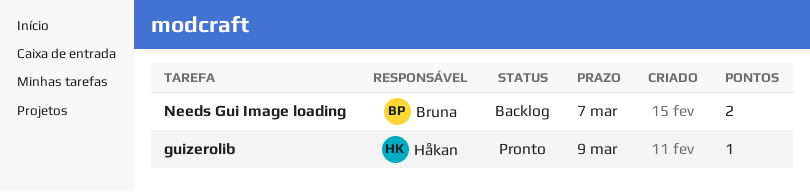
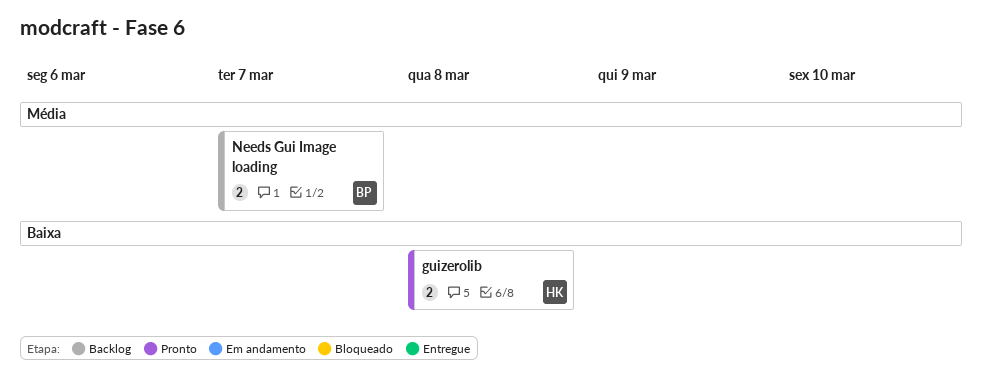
guizerolib, estimate: 1 -> 2
guizerolib, due: Mar 9 -> Mar 8

